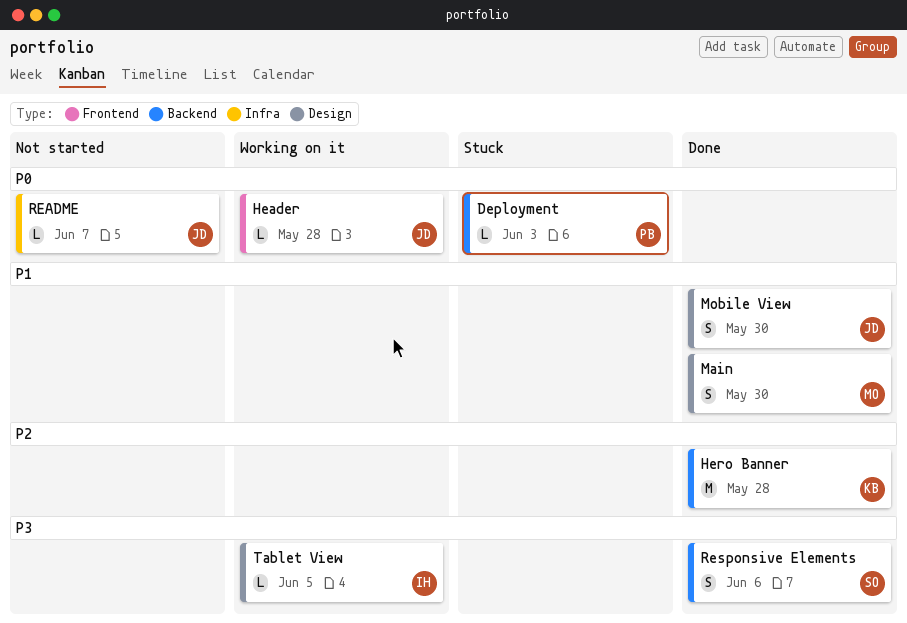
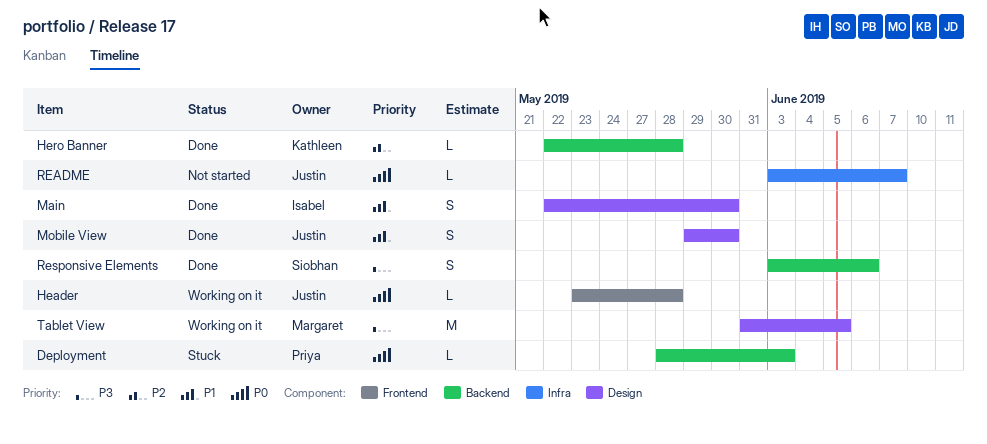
Hero Banner, estimate: M -> L
Main, owner: Margaret -> Isabel
Tablet View, owner: Isabel -> Margaret
Tablet View, estimate: L -> M

